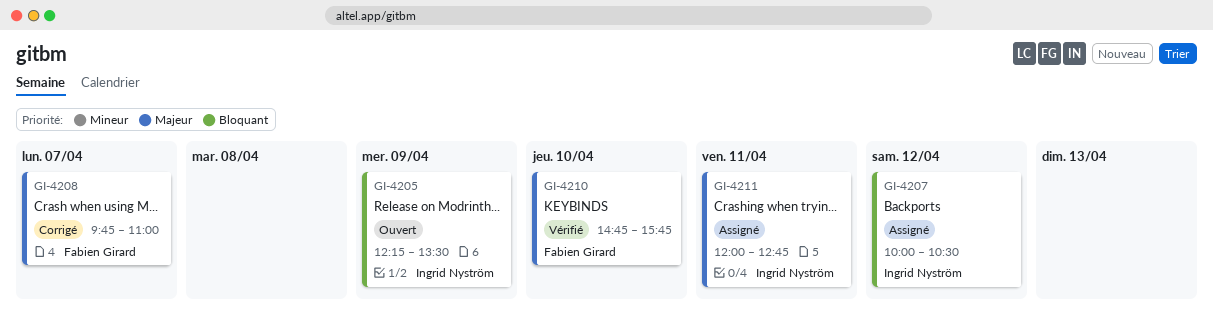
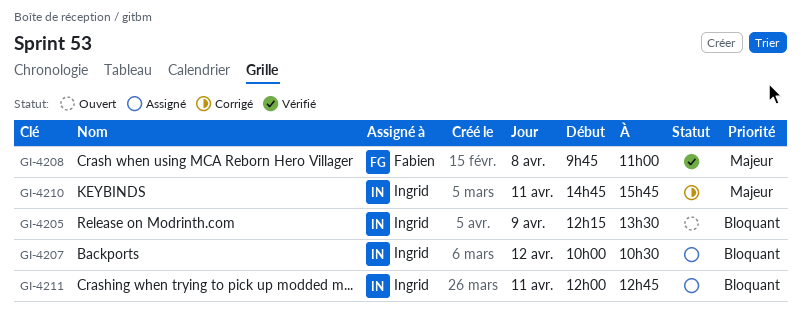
GI-4208, status: Corrigé -> Vérifié
GI-4208, day: Apr 7 -> Apr 8
GI-4210, status: Vérifié -> Corrigé
GI-4210, owner: Fabien Girard -> Ingrid Nyström
GI-4210, day: Apr 10 -> Apr 11
GI-4211, priority: Majeur -> Bloquant

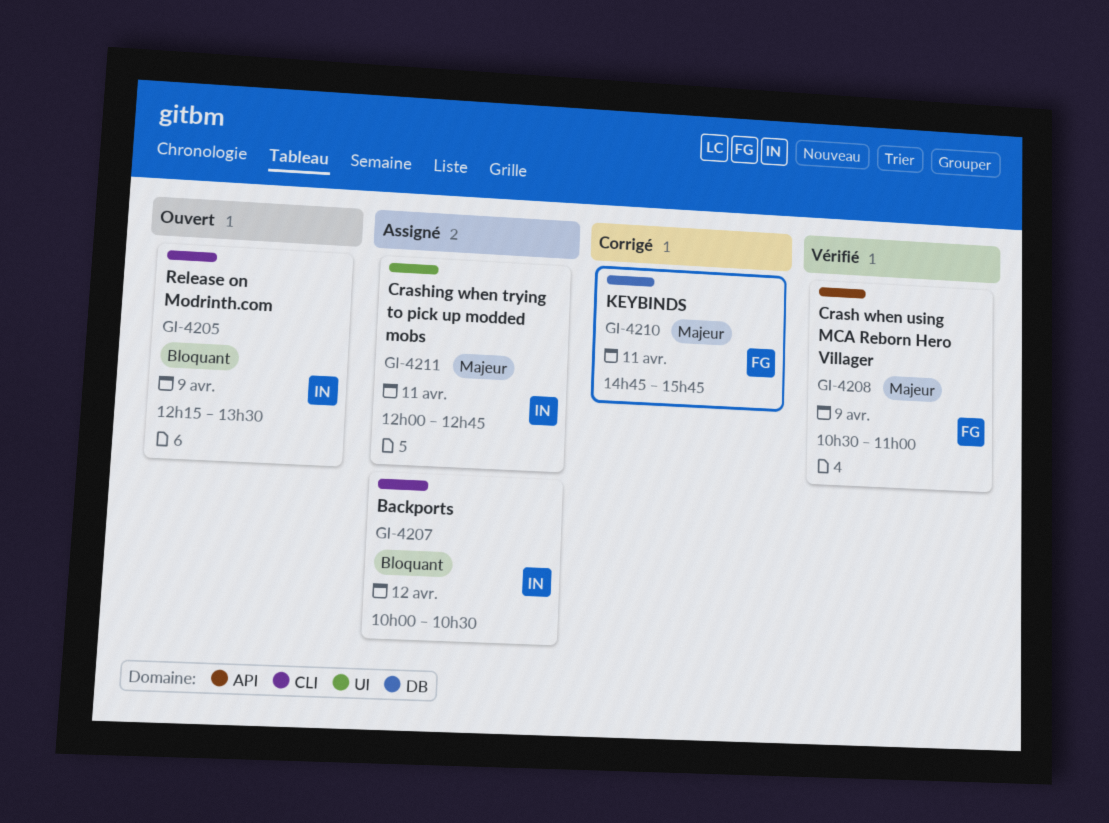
GI-4208, day: Apr 8 -> Apr 9
GI-4208, begins: 09:45 -> 10:30
GI-4210, owner: Ingrid -> Fabien
GI-4211, priority: Bloquant -> Majeur

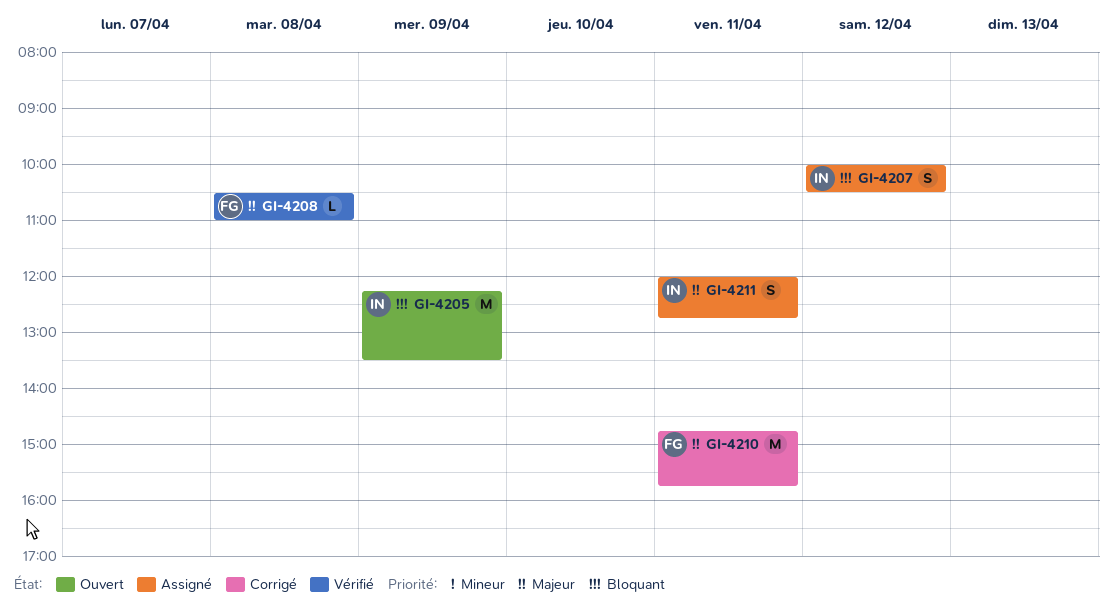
GI-4208, day: Apr 9 -> Apr 8

